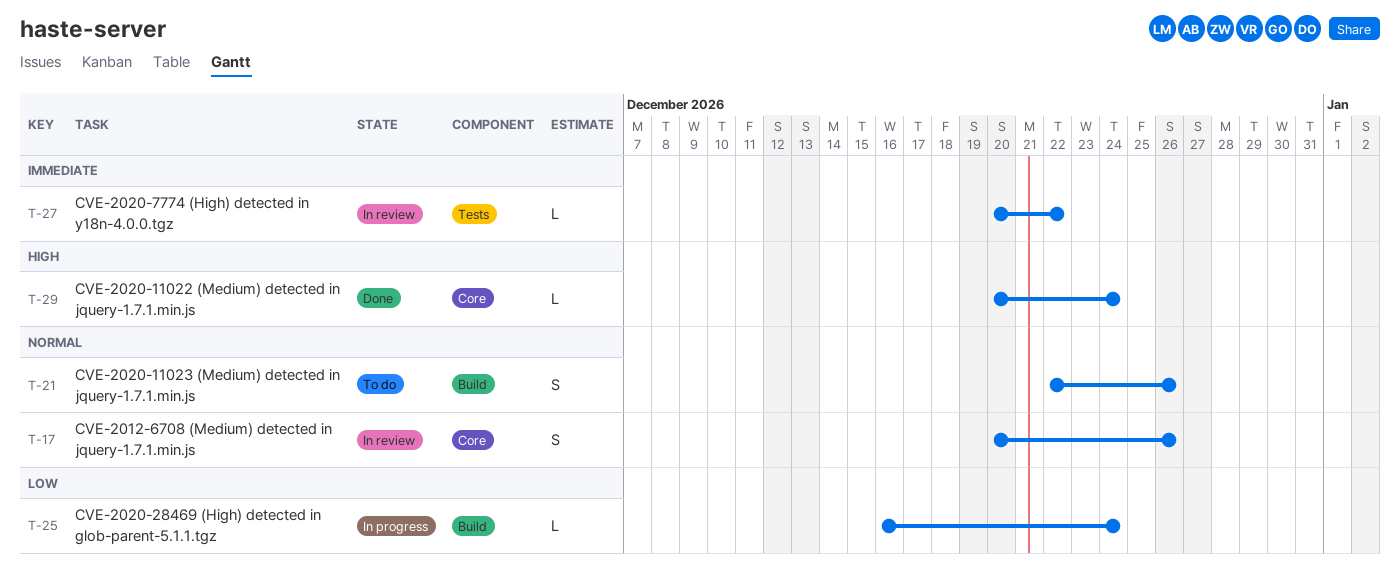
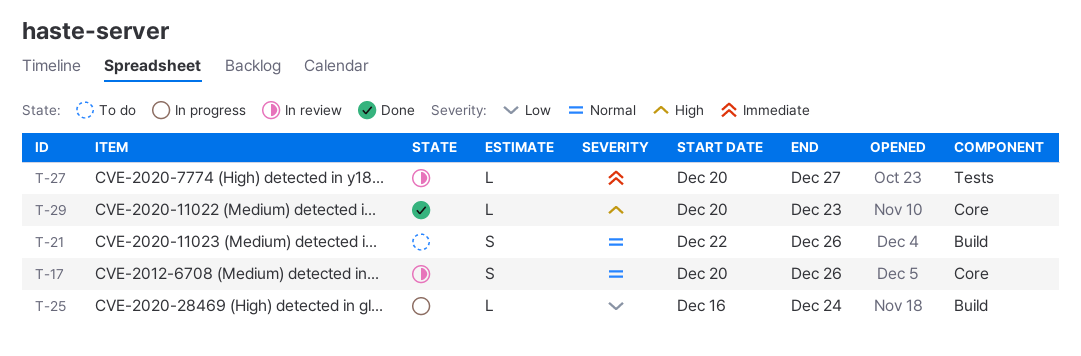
T-27, due: Dec 22 -> Dec 27
T-29, due: Dec 24 -> Dec 23

